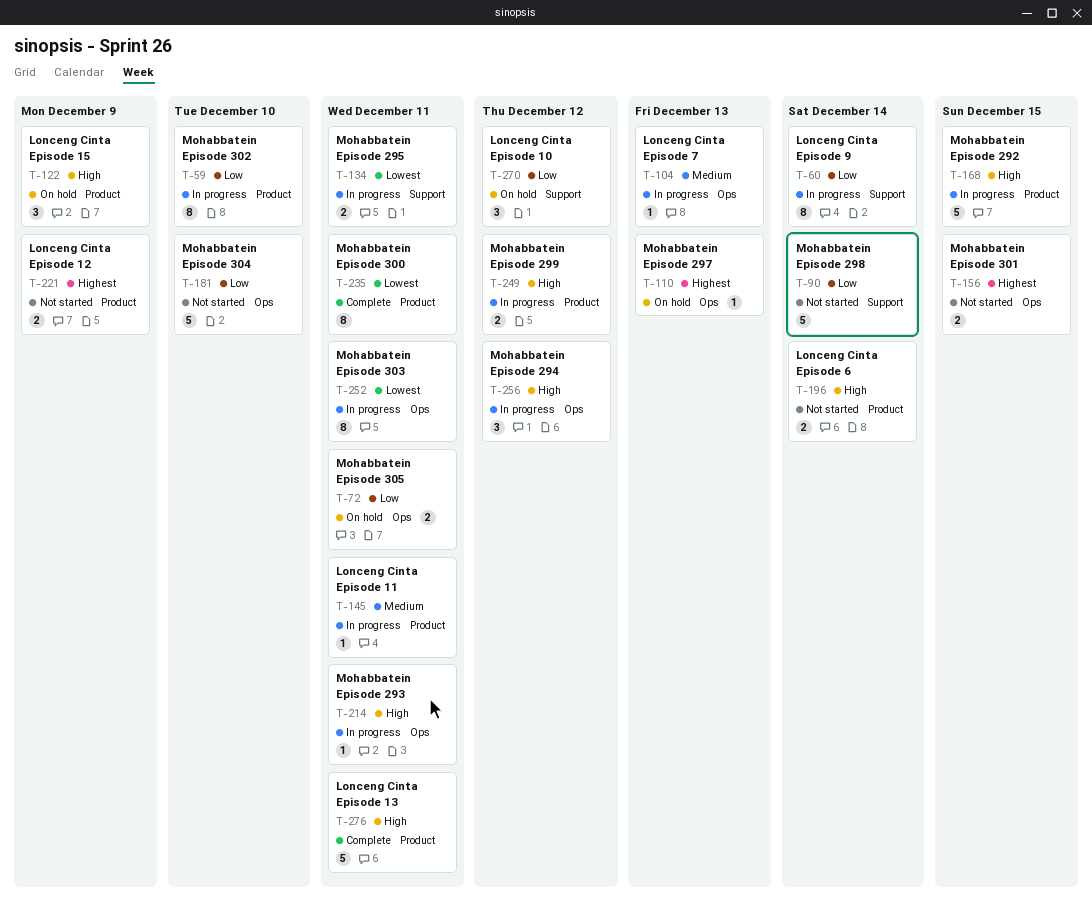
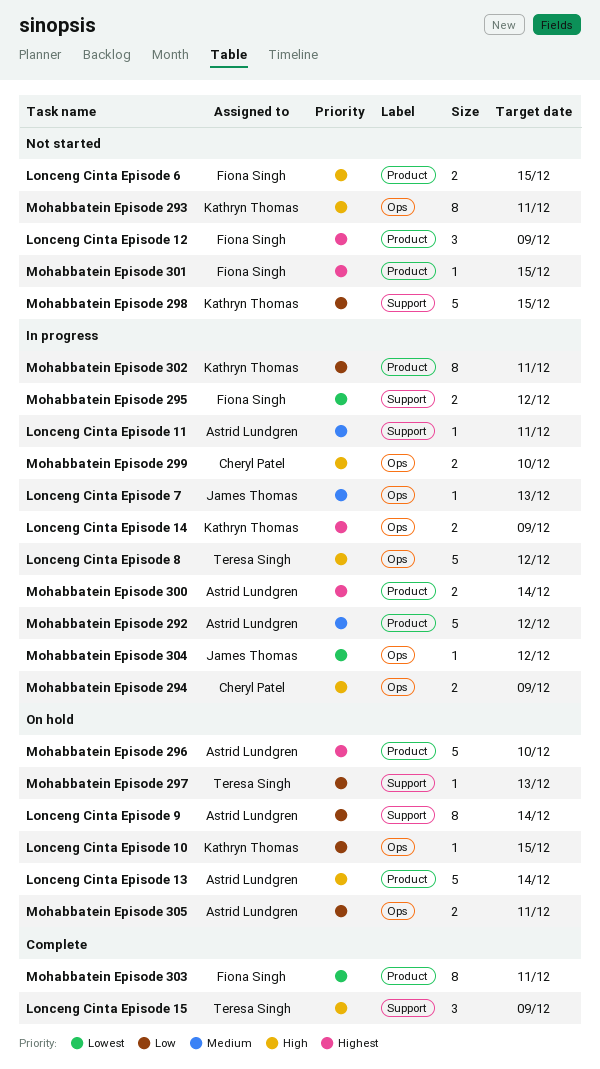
Lonceng Cinta Episode 10, label: Support -> Ops
Lonceng Cinta Episode 10, estimate: 3 -> 1
Lonceng Cinta Episode 10, due: Dec 12 -> Dec 15
Lonceng Cinta Episode 11, label: Product -> Support
Lonceng Cinta Episode 12, estimate: 2 -> 3
Lonceng Cinta Episode 13, status: Complete -> On hold
Lonceng Cinta Episode 13, due: Dec 11 -> Dec 14
Lonceng Cinta Episode 14: none -> present
Lonceng Cinta Episode 15, status: On hold -> Complete
Lonceng Cinta Episode 15, label: Product -> Support
Lonceng Cinta Episode 6, due: Dec 14 -> Dec 15
Lonceng Cinta Episode 8: none -> present
Lonceng Cinta Episode 9, status: In progress -> On hold
Mohabbatein Episode 292, priority: High -> Medium
Mohabbatein Episode 292, due: Dec 15 -> Dec 12
Mohabbatein Episode 293, status: In progress -> Not started
Mohabbatein Episode 293, estimate: 1 -> 8
Mohabbatein Episode 294, estimate: 3 -> 2
Mohabbatein Episode 294, due: Dec 12 -> Dec 9
Mohabbatein Episode 295, due: Dec 11 -> Dec 12
Mohabbatein Episode 296: none -> present
Mohabbatein Episode 297, priority: Highest -> Low
Mohabbatein Episode 297, label: Ops -> Support
Mohabbatein Episode 298, due: Dec 14 -> Dec 15
Mohabbatein Episode 299, label: Product -> Ops
Mohabbatein Episode 299, due: Dec 12 -> Dec 10
Mohabbatein Episode 300, status: Complete -> In progress
Mohabbatein Episode 300, priority: Lowest -> Highest
Mohabbatein Episode 300, estimate: 8 -> 2
Mohabbatein Episode 300, due: Dec 11 -> Dec 14
Mohabbatein Episode 301, label: Ops -> Product
Mohabbatein Episode 301, estimate: 2 -> 1
Mohabbatein Episode 302, due: Dec 10 -> Dec 11
Mohabbatein Episode 303, status: In progress -> Complete
Mohabbatein Episode 303, label: Ops -> Product
Mohabbatein Episode 304, status: Not started -> In progress
Mohabbatein Episode 304, priority: Low -> Lowest
Mohabbatein Episode 304, estimate: 5 -> 1
Mohabbatein Episode 304, due: Dec 10 -> Dec 12

